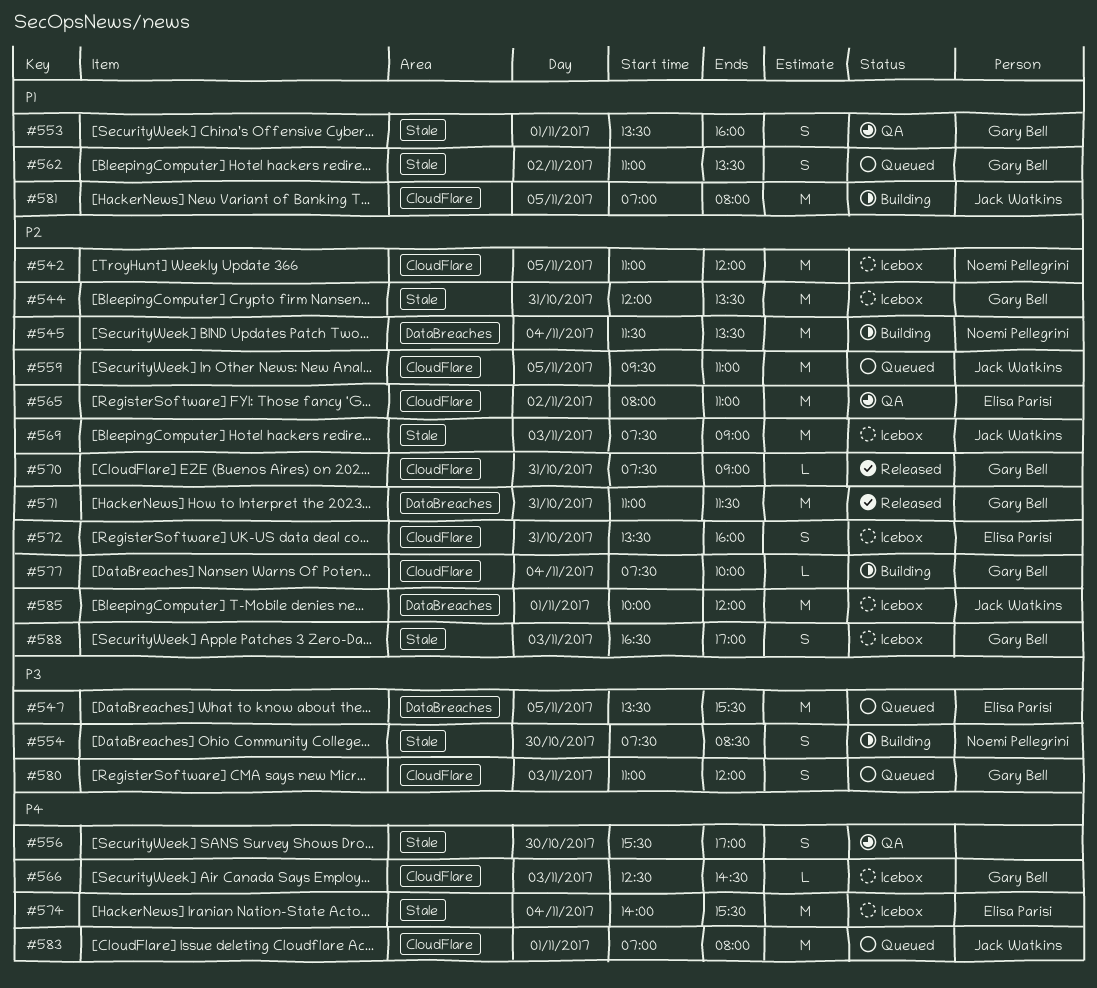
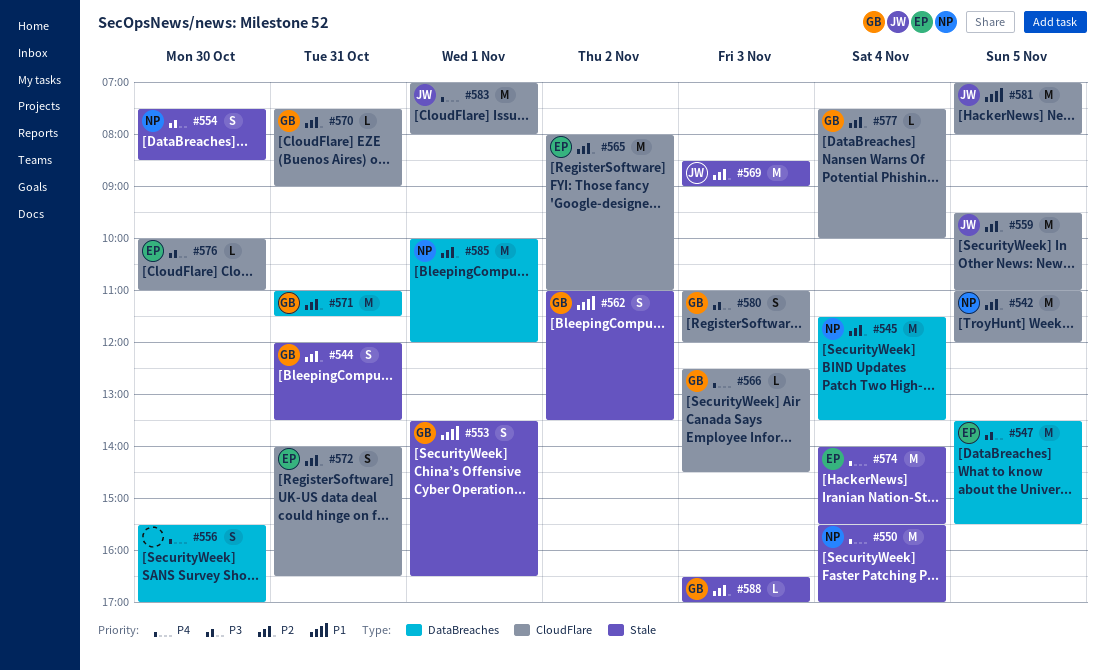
#544, estimate: M -> S
#550: none -> present
#553, ends: 16:00 -> 16:30
#556, label: Stale -> DataBreaches
#569, begins: 07:30 -> 08:30
#572, begins: 13:30 -> 14:00
#572, ends: 16:00 -> 16:30
#576: none -> present
#585, owner: Jack Watkins -> Noemi Pellegrini
#588, estimate: S -> L

